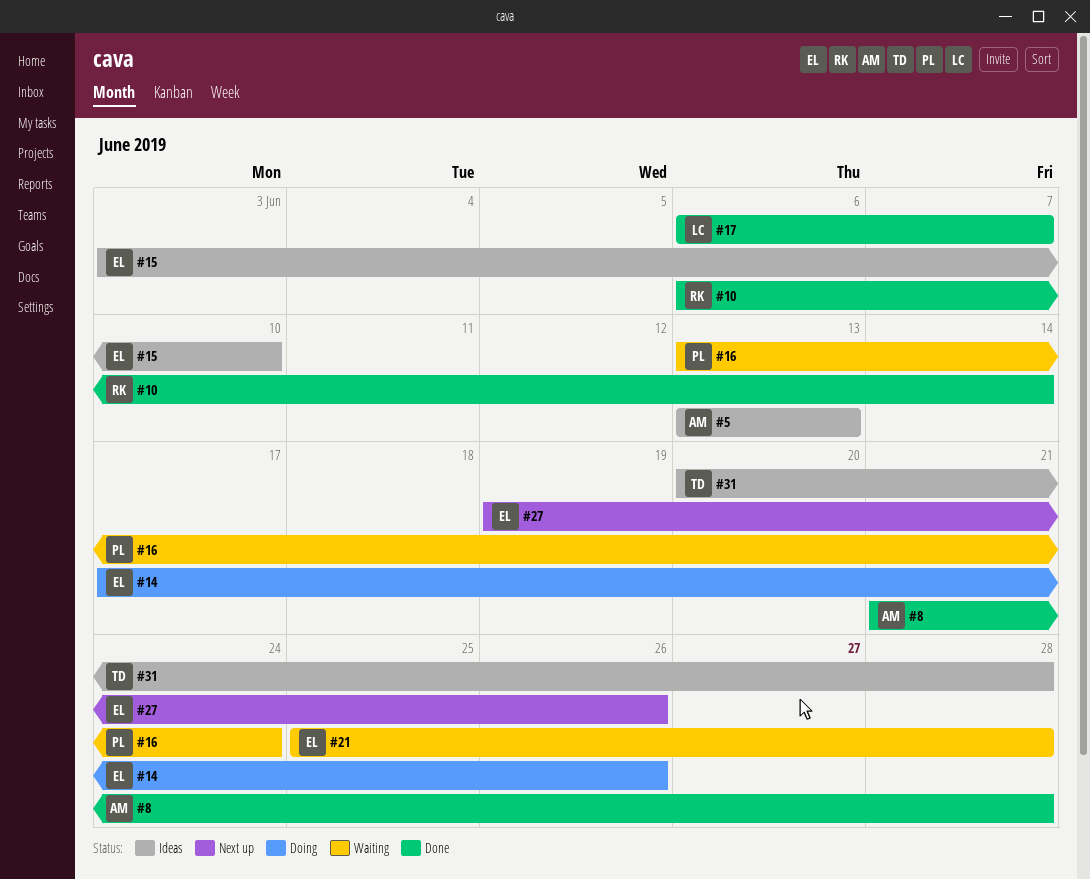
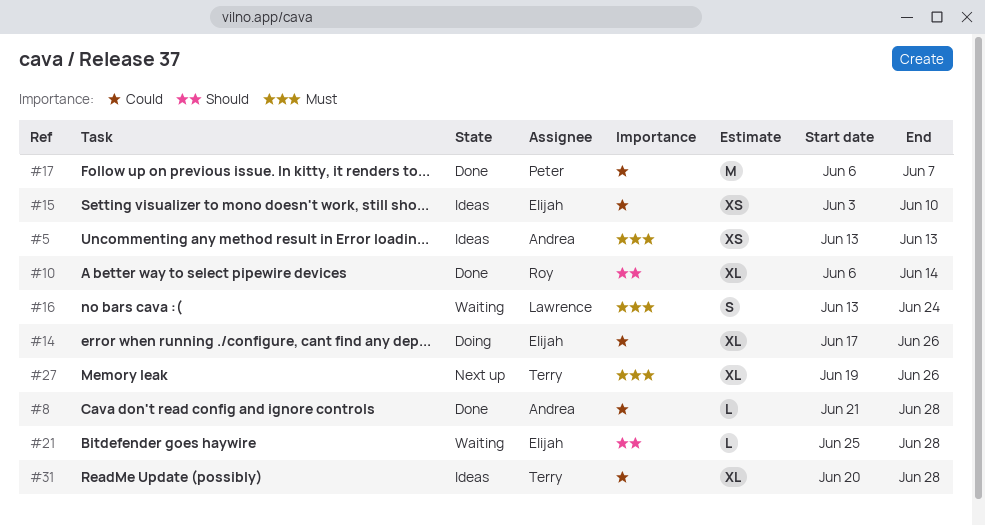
#16, owner: Peter -> Lawrence
#17, owner: Lawrence -> Peter
#27, owner: Elijah -> Terry

